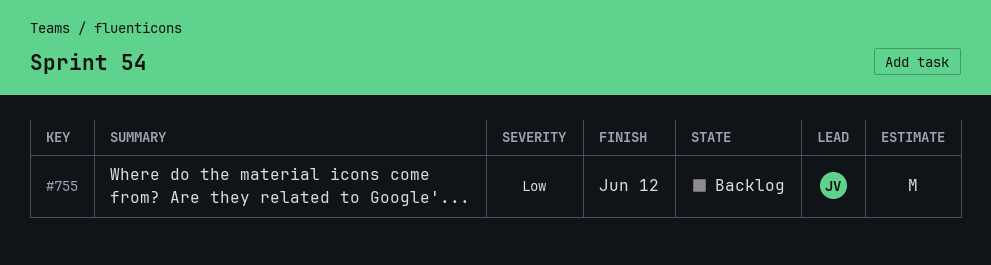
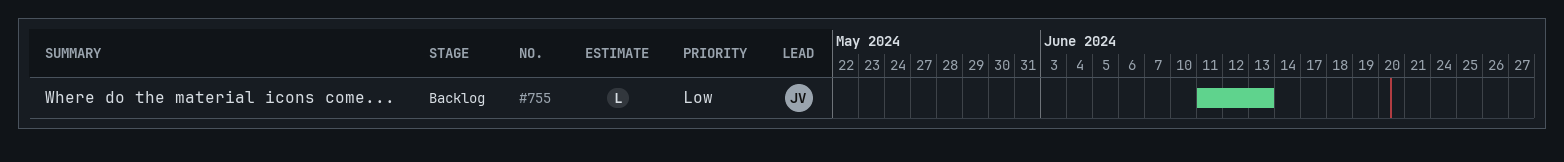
#755, estimate: M -> L
#755, due: Jun 12 -> Jun 13

